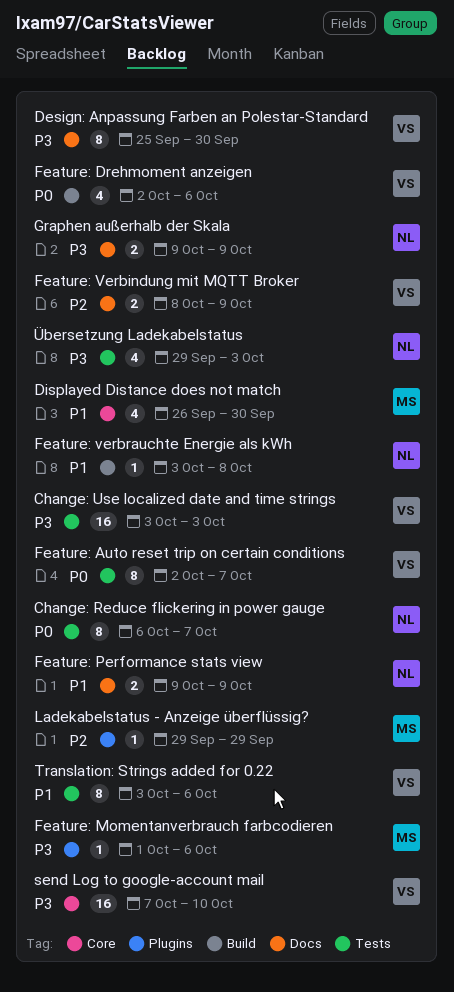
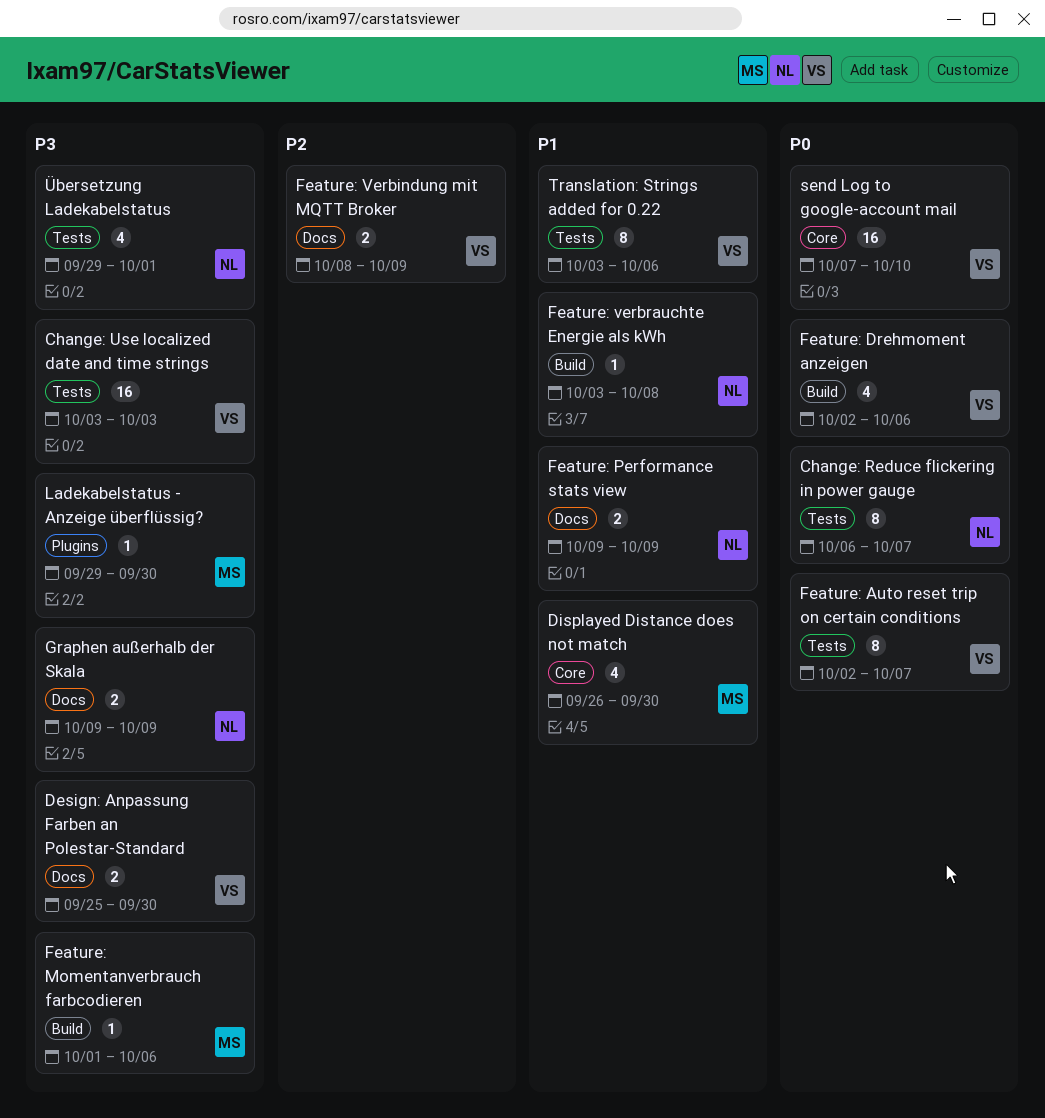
Design: Anpassung Farben an Polestar-Standard, estimate: 8 -> 2
Feature: Momentanverbrauch farbcodieren, label: Plugins -> Build
Ladekabelstatus - Anzeige überflüssig?, priority: P2 -> P3
Ladekabelstatus - Anzeige überflüssig?, due: Sep 29 -> Sep 30
send Log to google-account mail, priority: P3 -> P0
Übersetzung Ladekabelstatus, due: Oct 3 -> Oct 1

